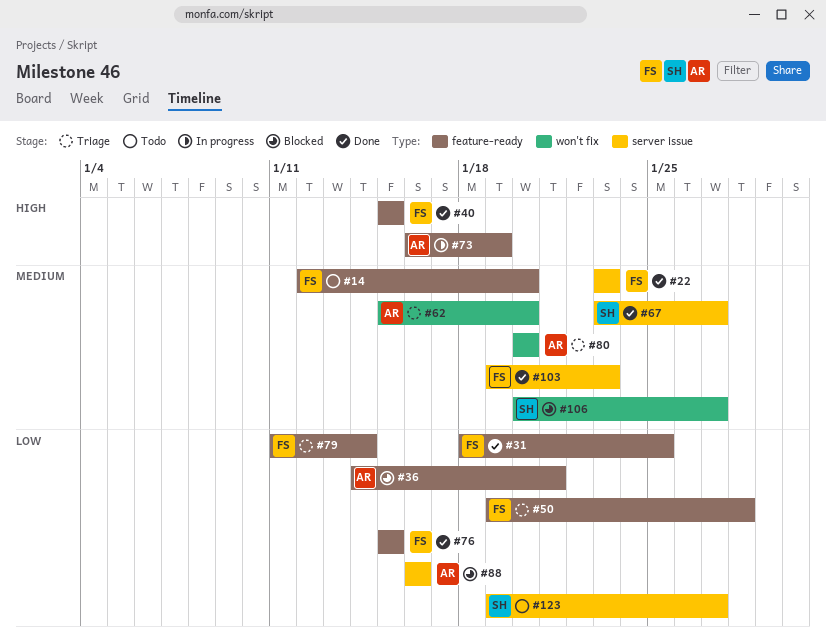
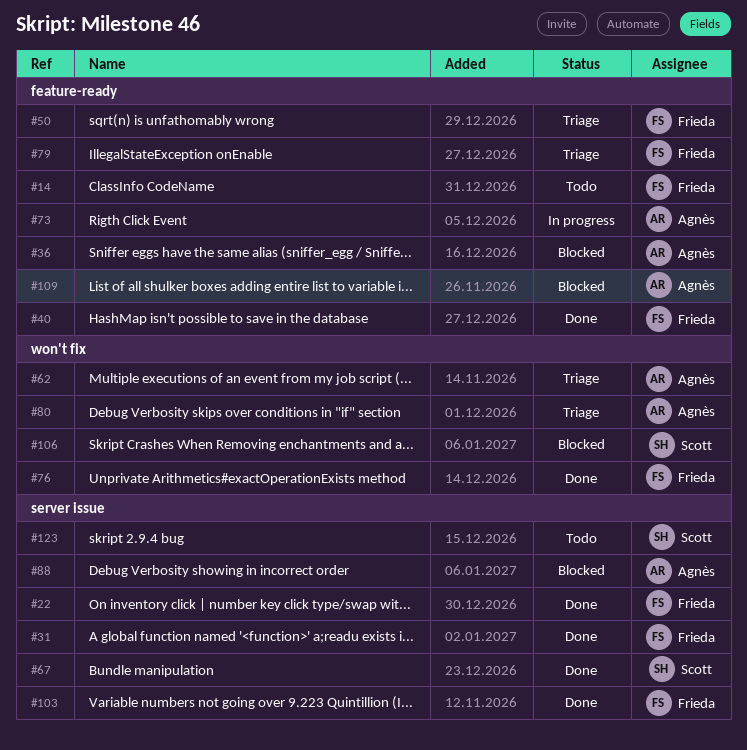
#31, label: feature-ready -> server issue
#76, label: feature-ready -> won't fix
#109: none -> present

